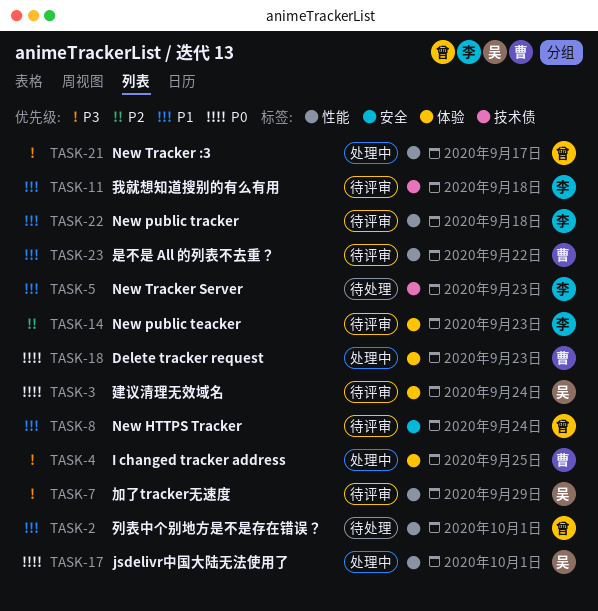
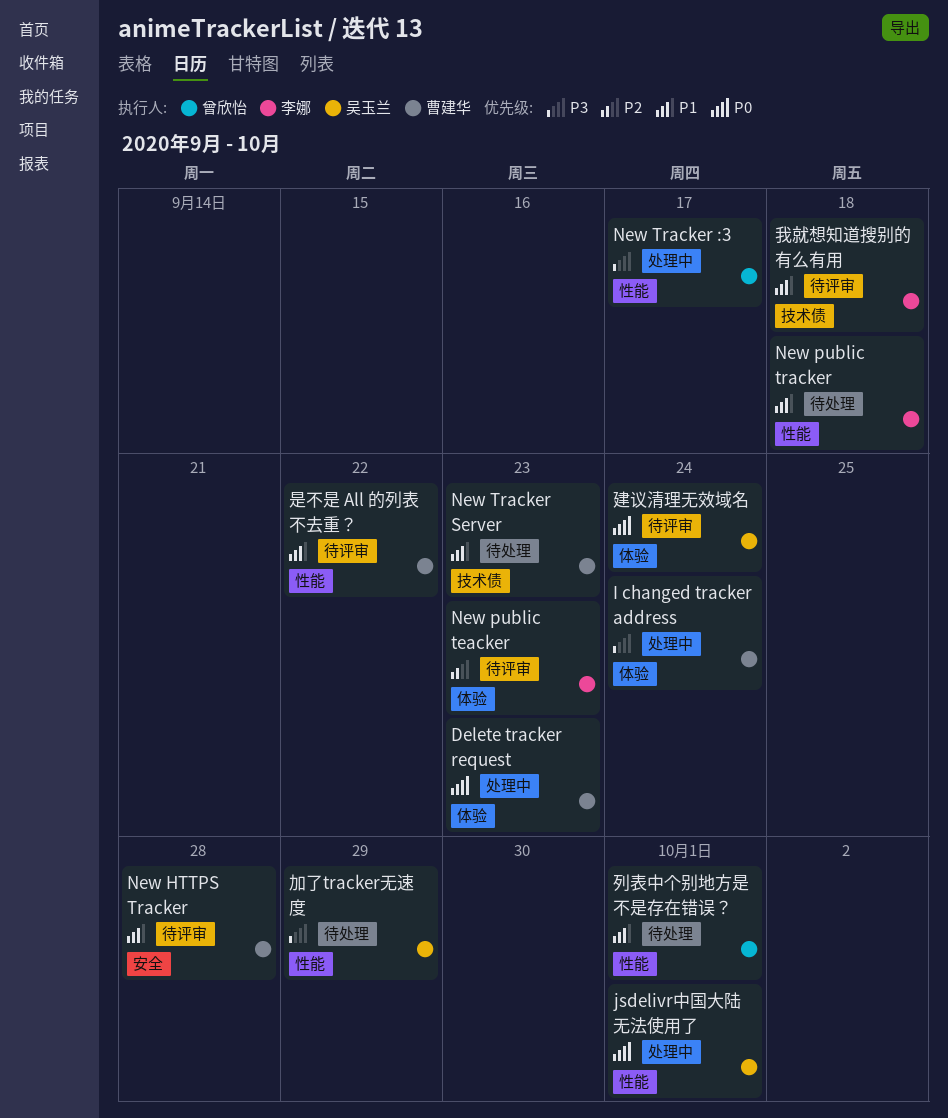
I changed tracker address, due: Sep 25 -> Sep 24
New HTTPS Tracker, owner: 曾欣怡 -> 曹建华
New HTTPS Tracker, due: Sep 24 -> Sep 28
New public tracker, status: 待评审 -> 待处理
New Tracker Server, owner: 李娜 -> 曹建华
加了tracker无速度, status: 待评审 -> 待处理

